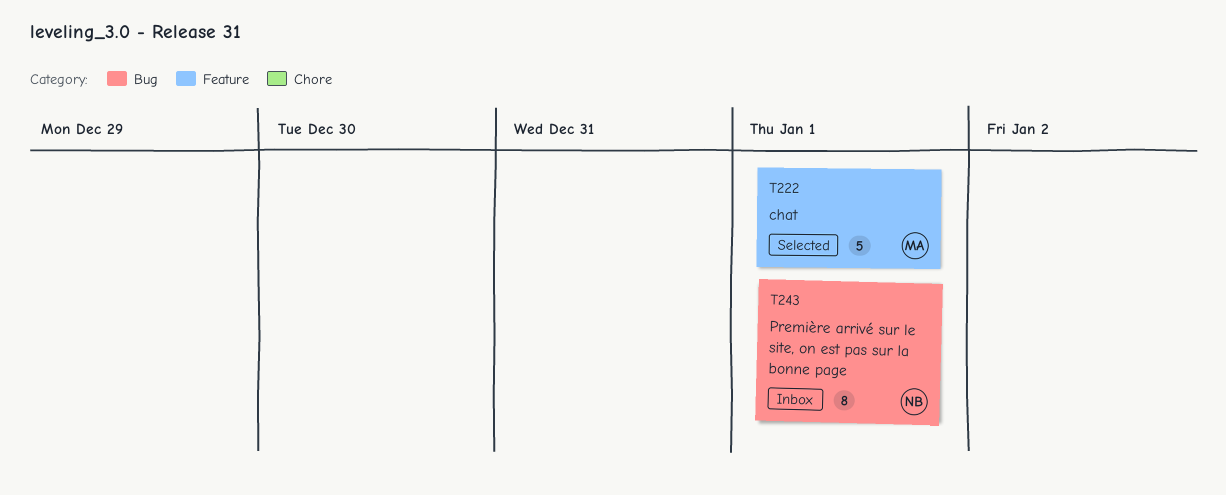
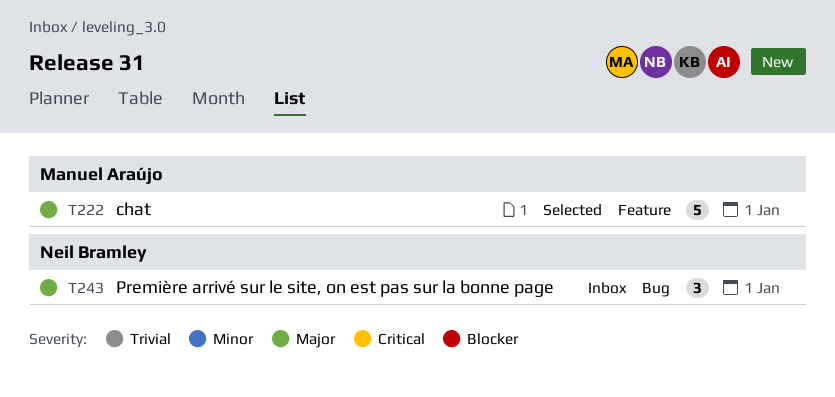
T243, estimate: 8 -> 3

